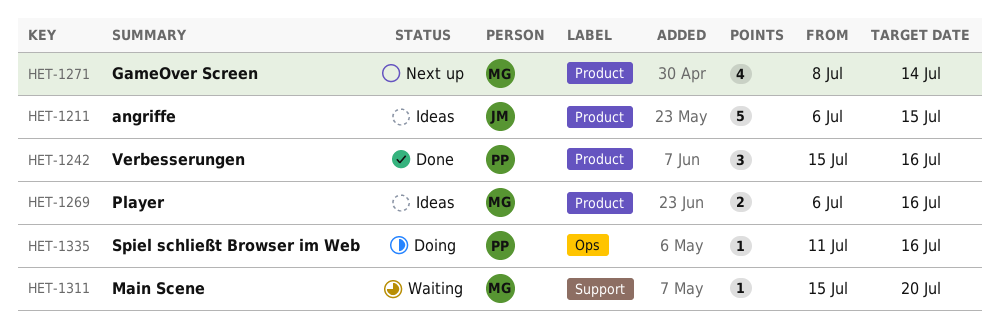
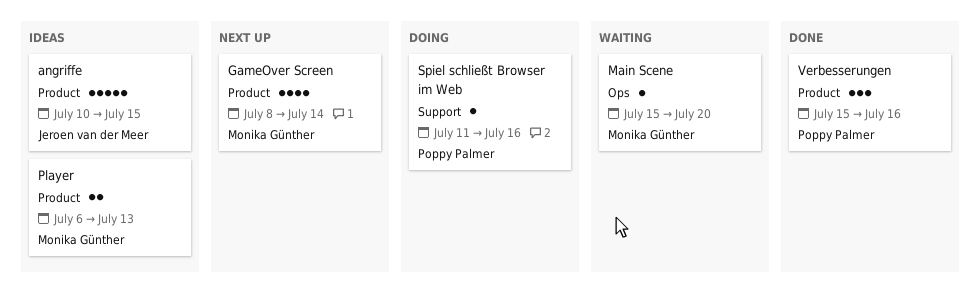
angriffe, start: Jul 6 -> Jul 10
Main Scene, label: Support -> Ops
Player, due: Jul 16 -> Jul 13
Spiel schließt Browser im Web, label: Ops -> Support

